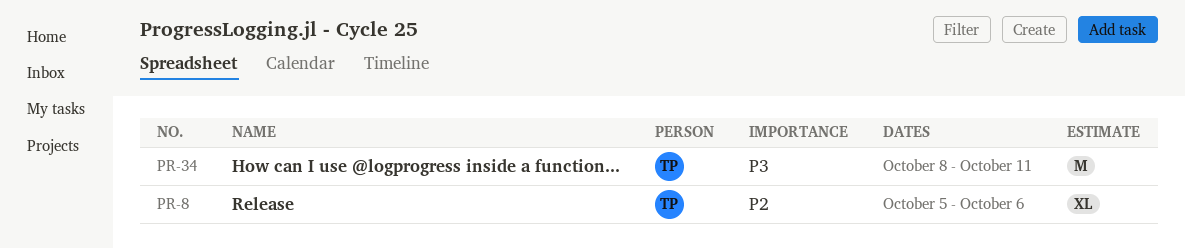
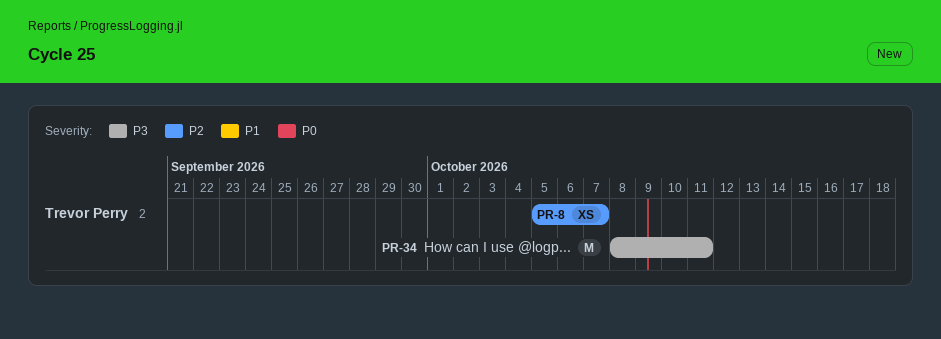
PR-8, estimate: XL -> XS
PR-8, due: Oct 6 -> Oct 7

